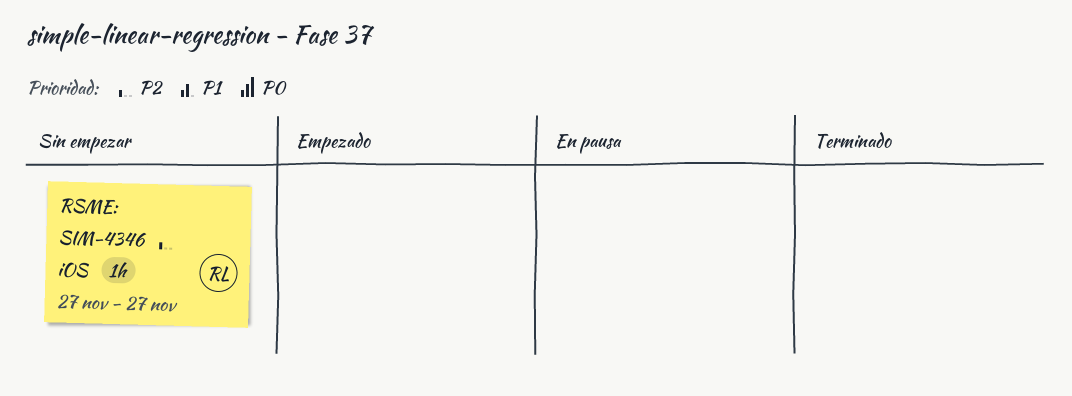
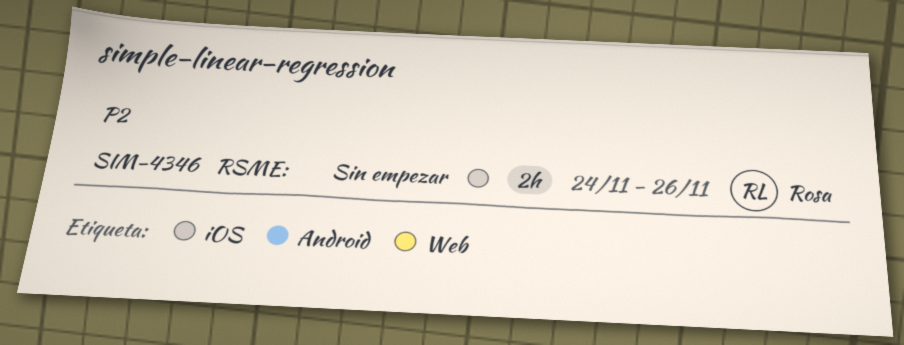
SIM-4346, estimate: 1h -> 2h
SIM-4346, start: Nov 27 -> Nov 24
SIM-4346, due: Nov 27 -> Nov 26

